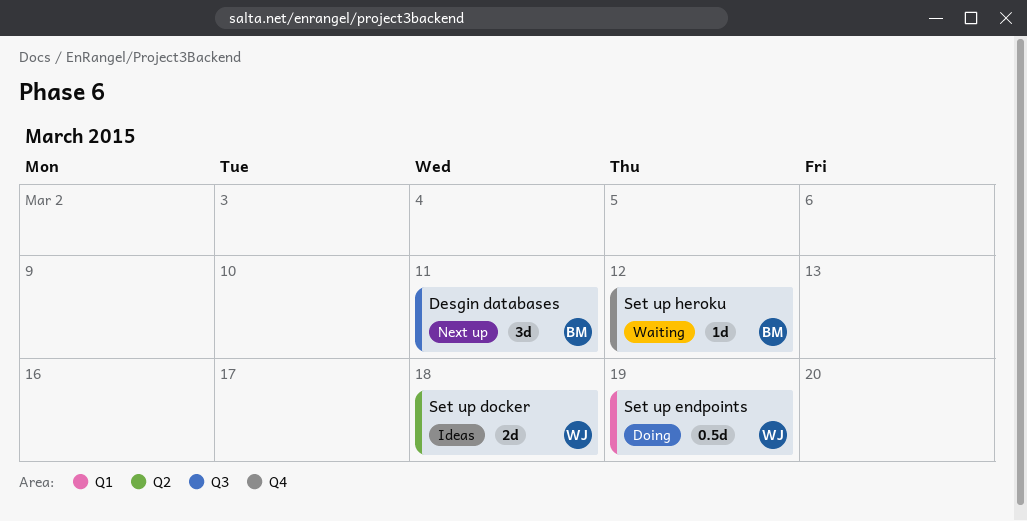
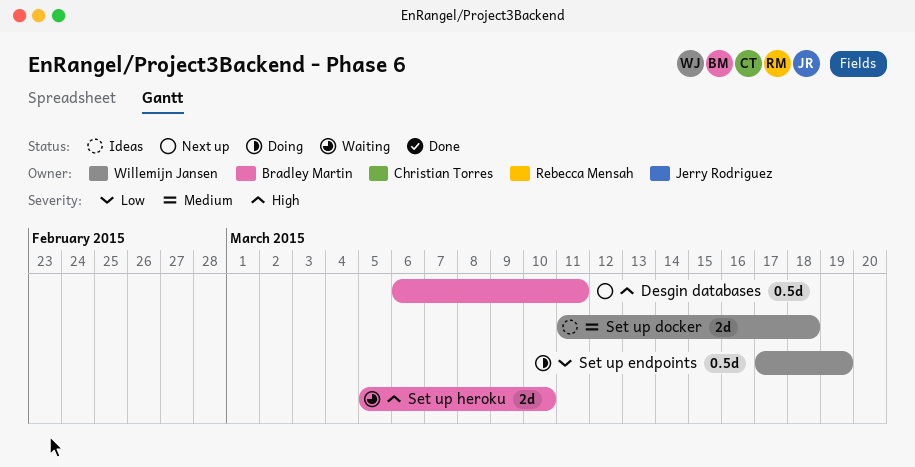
Desgin databases, estimate: 3d -> 0.5d
Set up heroku, estimate: 1d -> 2d
Set up heroku, due: Mar 12 -> Mar 10

